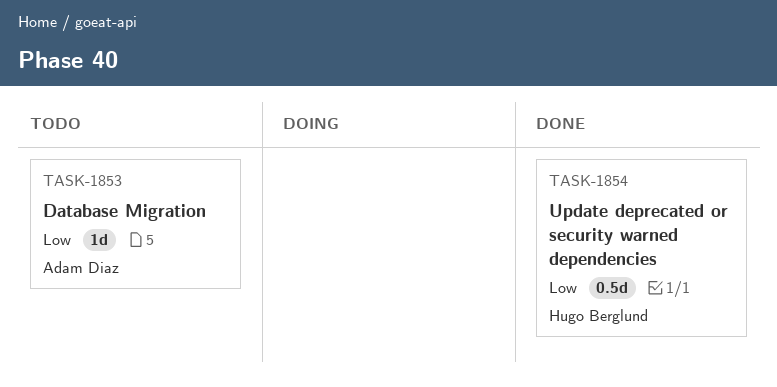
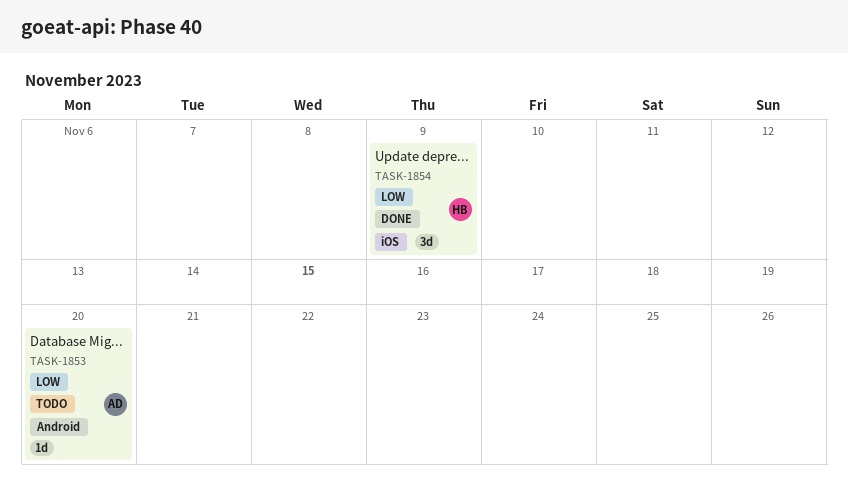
TASK-1854, estimate: 0.5d -> 3d

